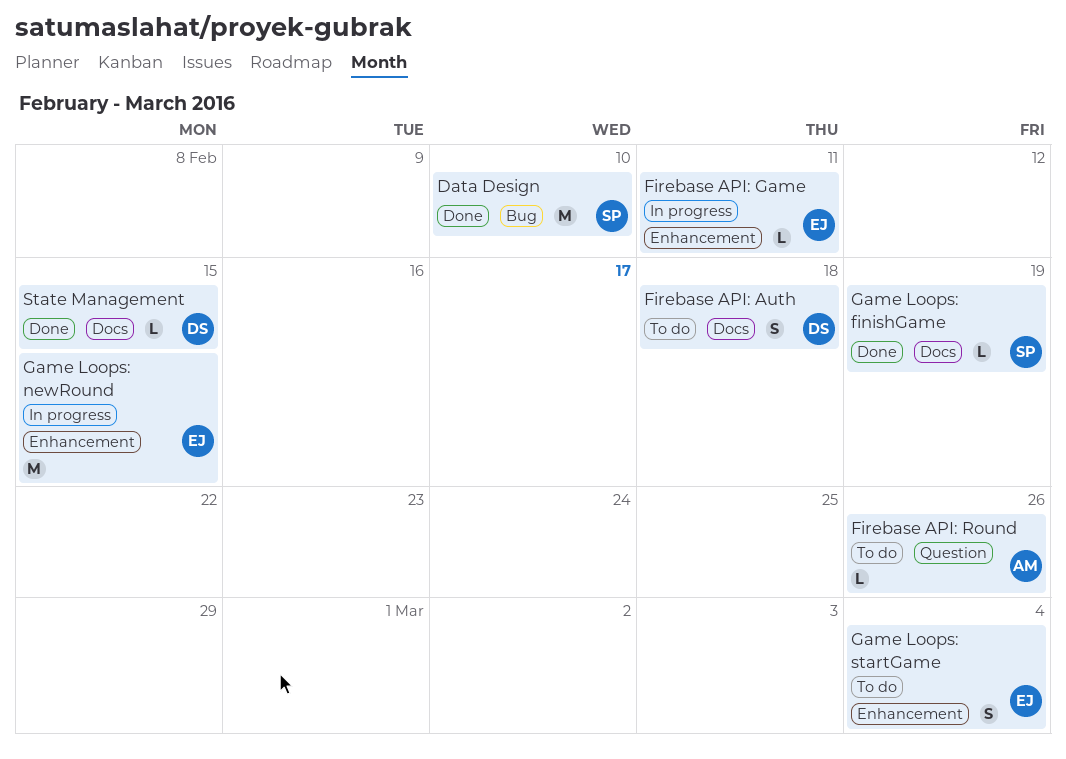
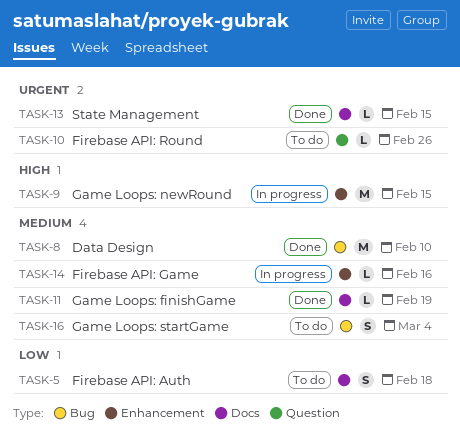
Firebase API: Game, due: Feb 11 -> Feb 16
Game Loops: startGame, label: Enhancement -> Bug

